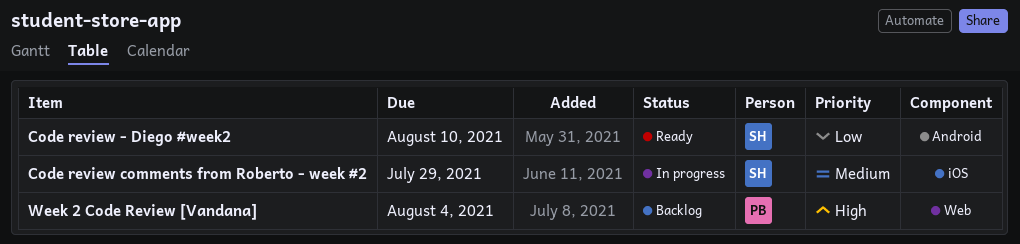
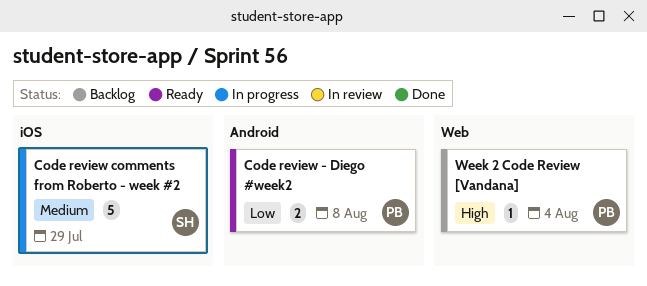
Code review - Diego #week2, owner: SH -> PB
Code review - Diego #week2, due: Aug 10 -> Aug 8

